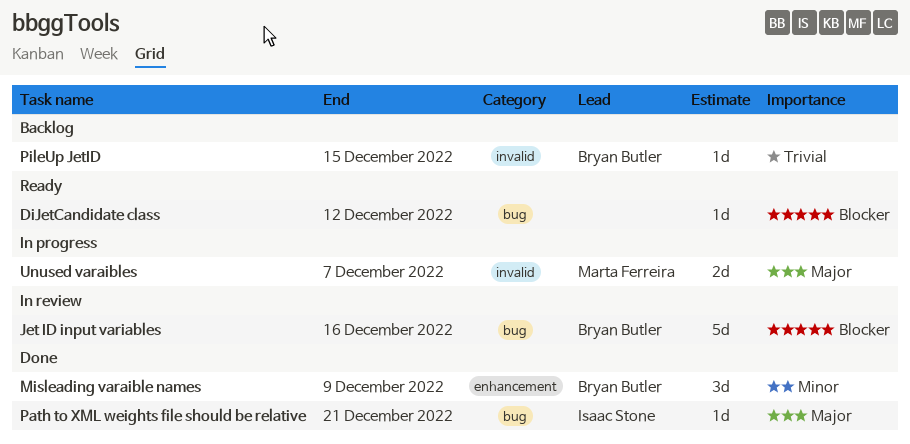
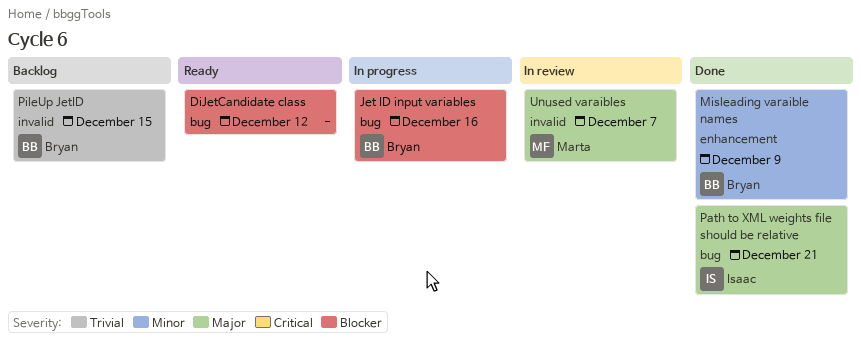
Jet ID input variables, status: In review -> In progress
Unused varaibles, status: In progress -> In review

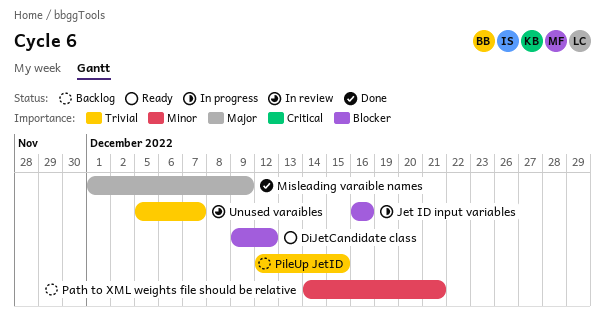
Misleading varaible names, priority: Minor -> Major
Path to XML weights file should be relative, status: Done -> Backlog
Path to XML weights file should be relative, priority: Major -> Minor
Unused varaibles, priority: Major -> Trivial

